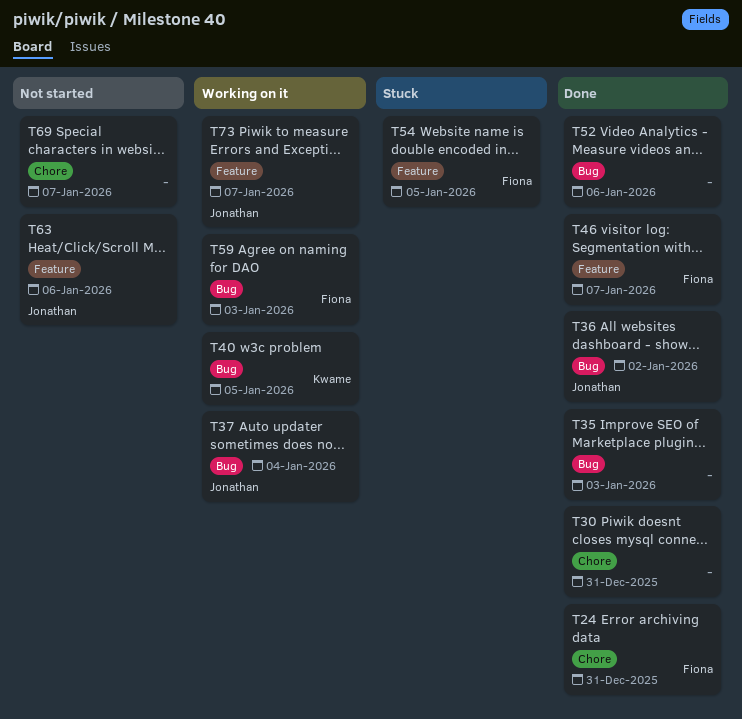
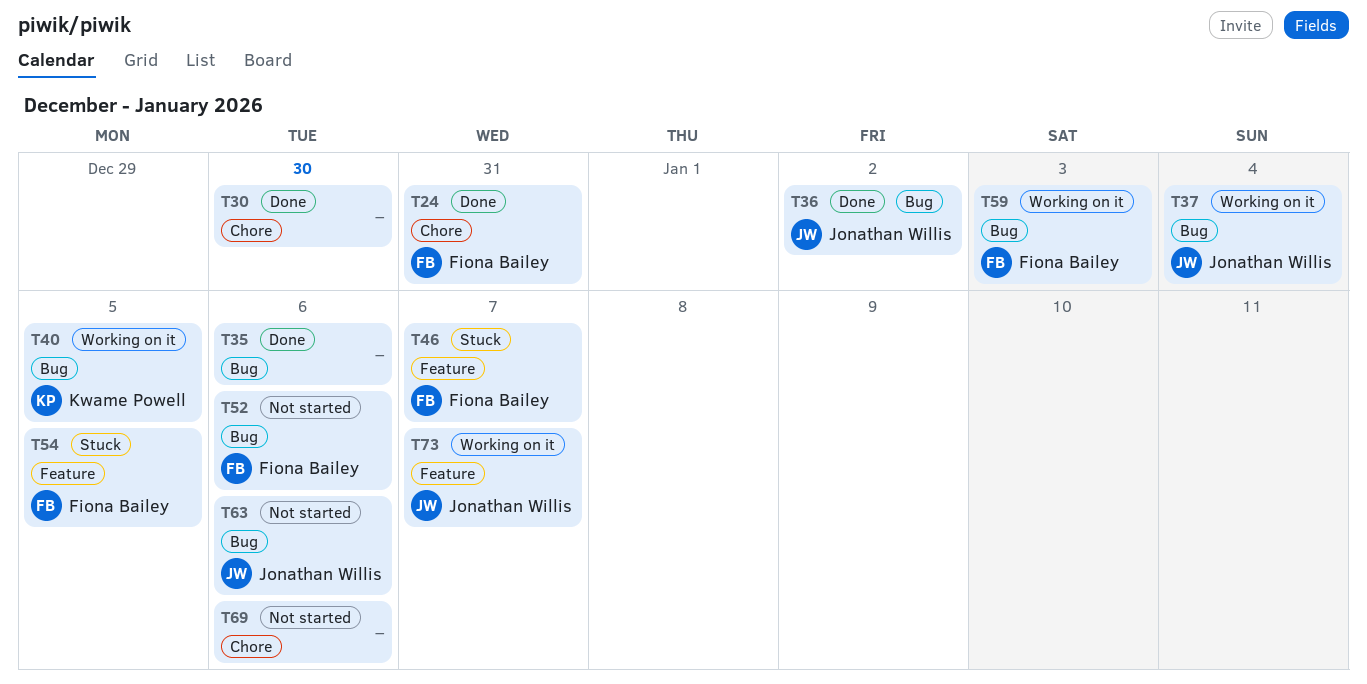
T30, due: Dec 31 -> Dec 30
T35, due: Jan 3 -> Jan 6
T46, status: Done -> Stuck
T52, status: Done -> Not started
T52, owner: none -> Fiona Bailey
T63, label: Feature -> Bug
T69, due: Jan 7 -> Jan 6

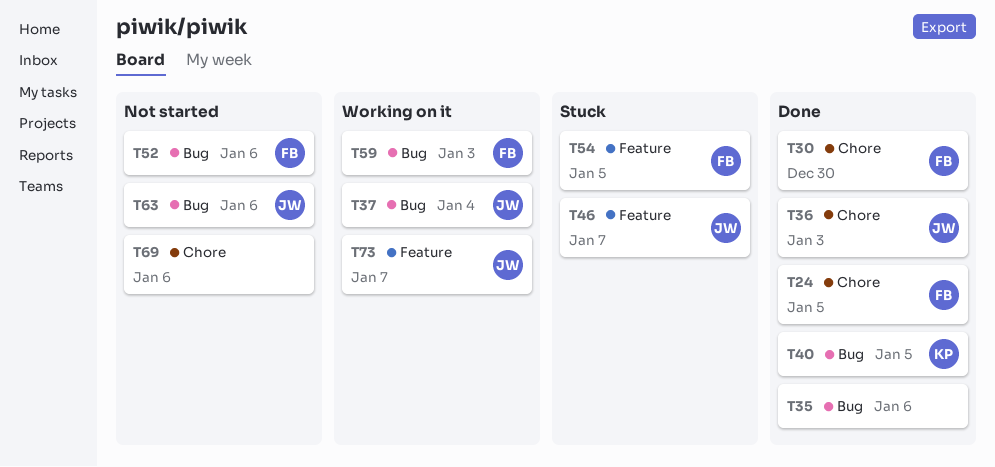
T24, due: Dec 31 -> Jan 5
T30, owner: none -> Fiona Bailey
T36, label: Bug -> Chore
T36, due: Jan 2 -> Jan 3
T40, status: Working on it -> Done
T46, owner: Fiona Bailey -> Jonathan Willis

